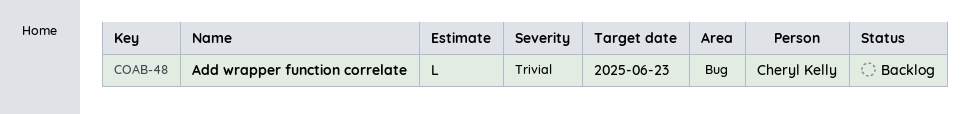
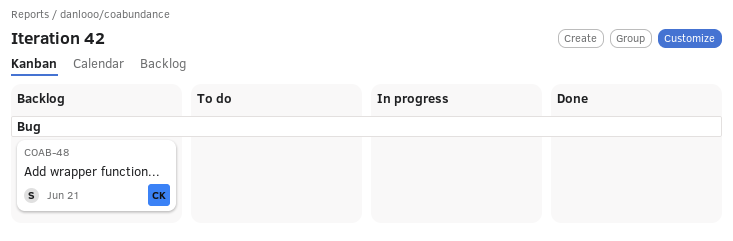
COAB-48, estimate: L -> S
COAB-48, due: Jun 23 -> Jun 21

